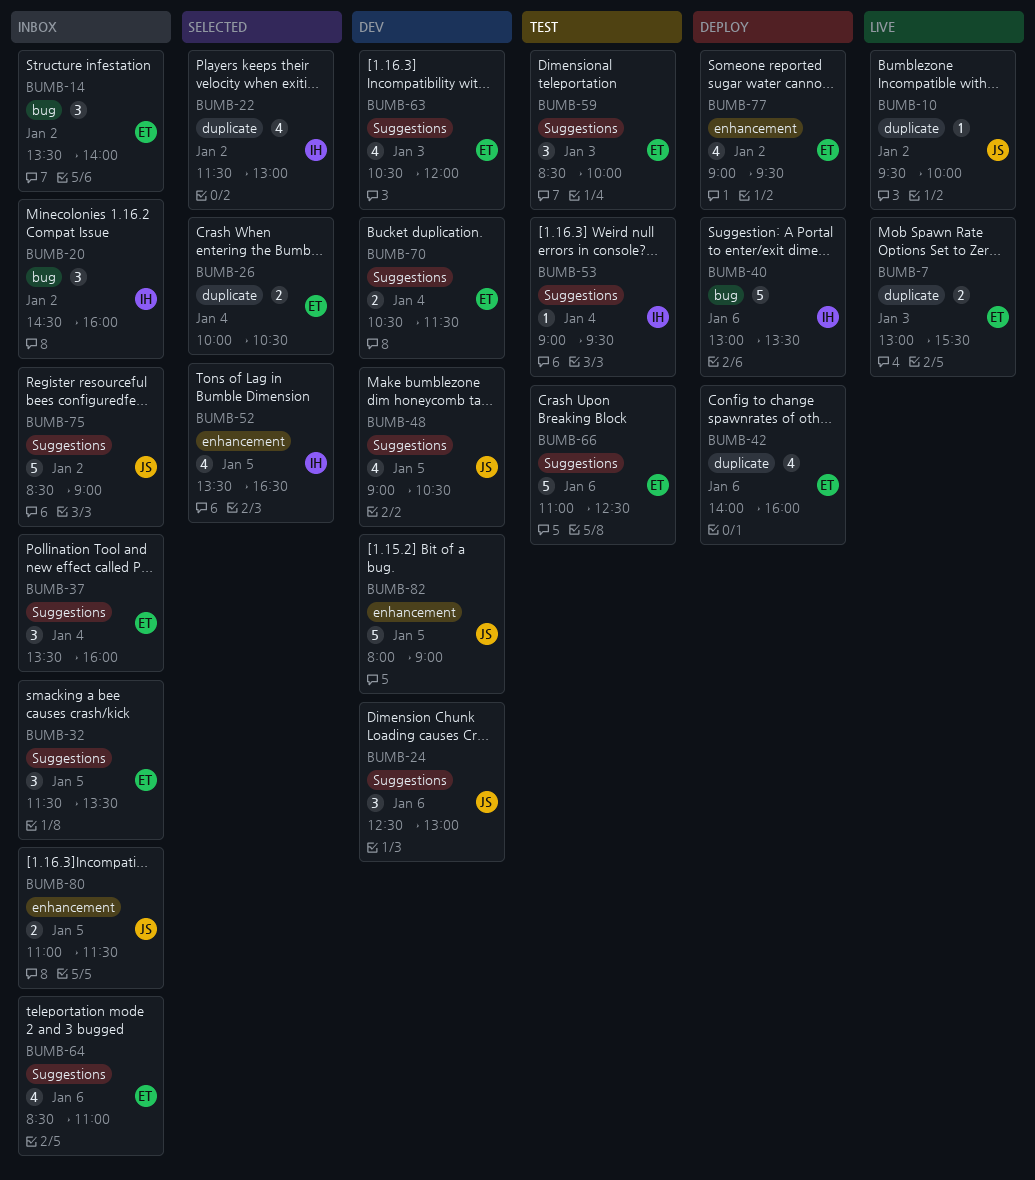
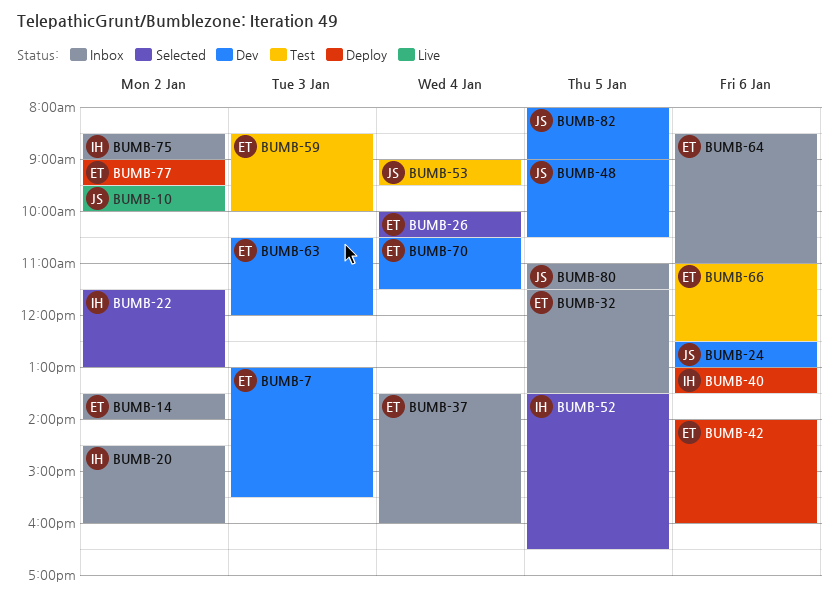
BUMB-7, status: Live -> Dev
BUMB-53, owner: IH -> JS
BUMB-75, owner: JS -> IH

